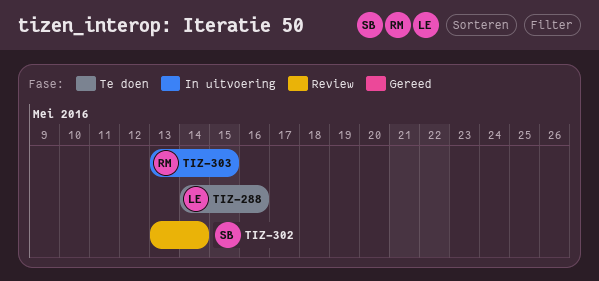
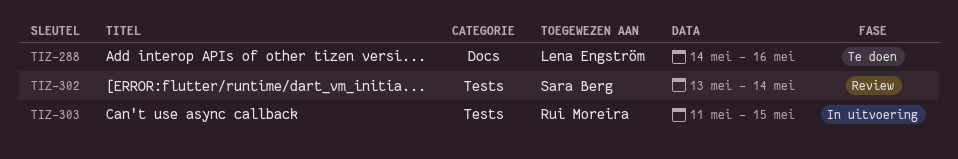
TIZ-303, start: May 13 -> May 11

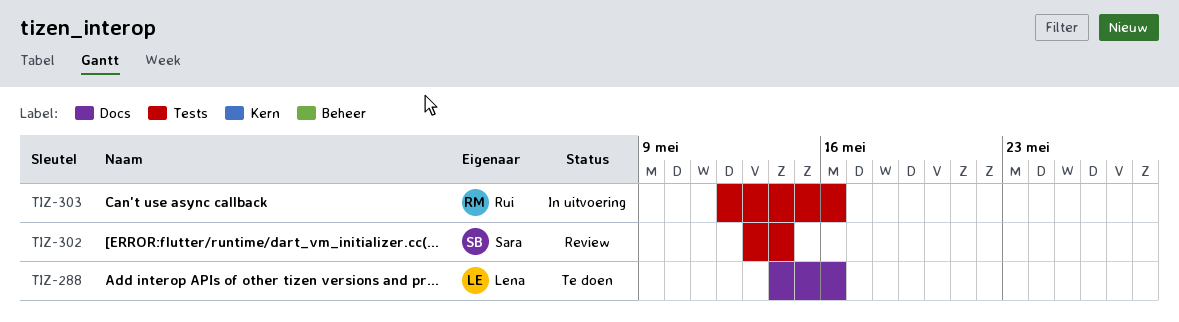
TIZ-303, start: May 11 -> May 12
TIZ-303, due: May 15 -> May 16

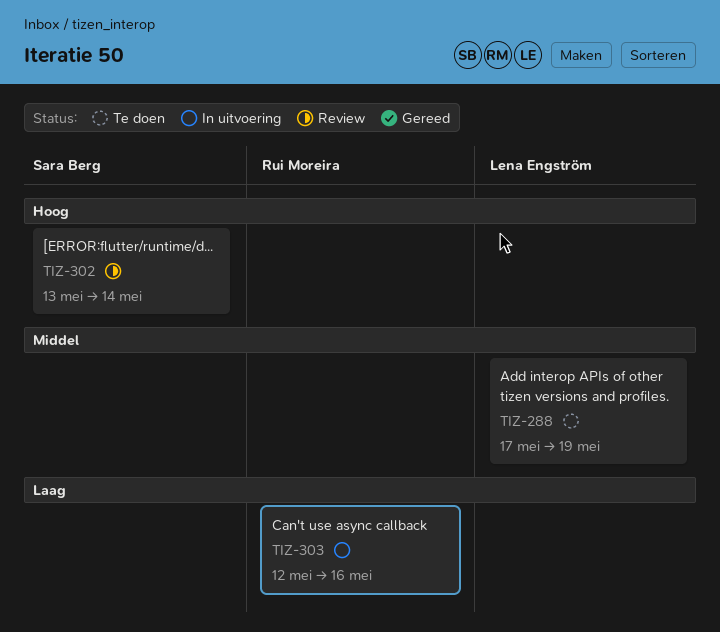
TIZ-288, start: May 14 -> May 17
TIZ-288, due: May 16 -> May 19

